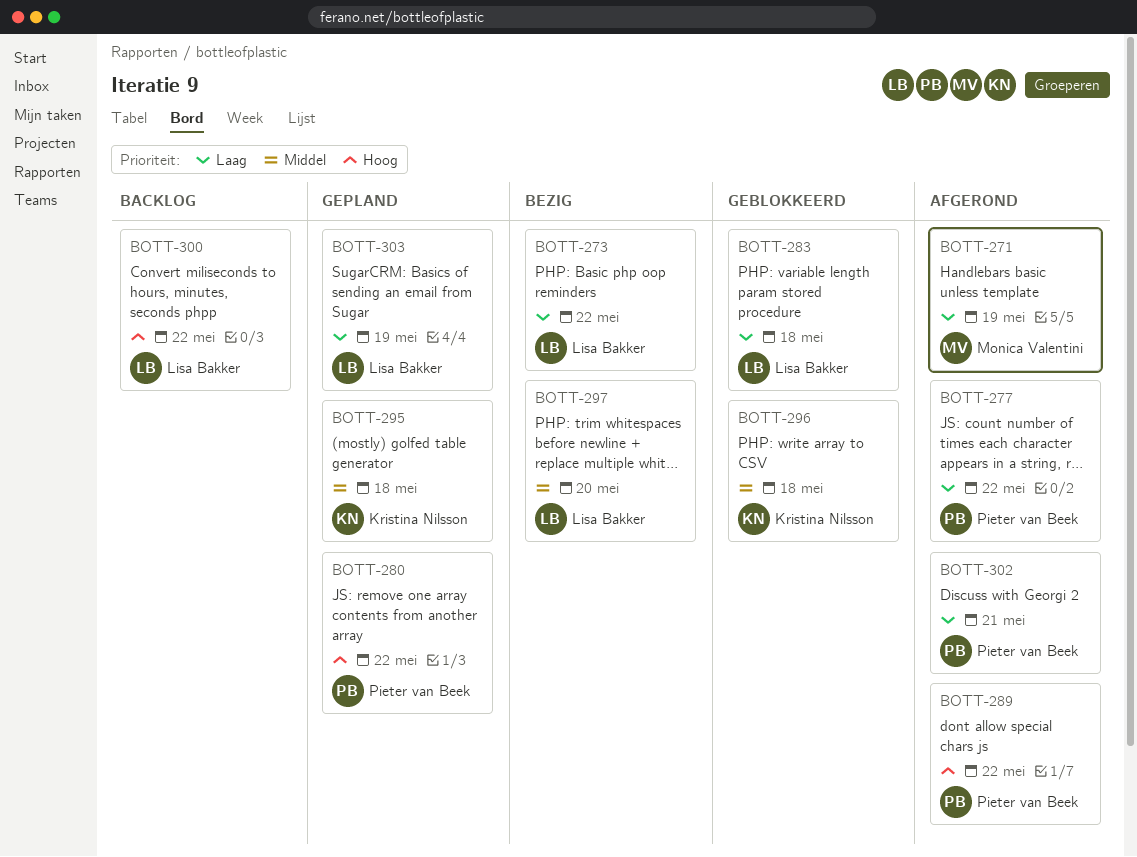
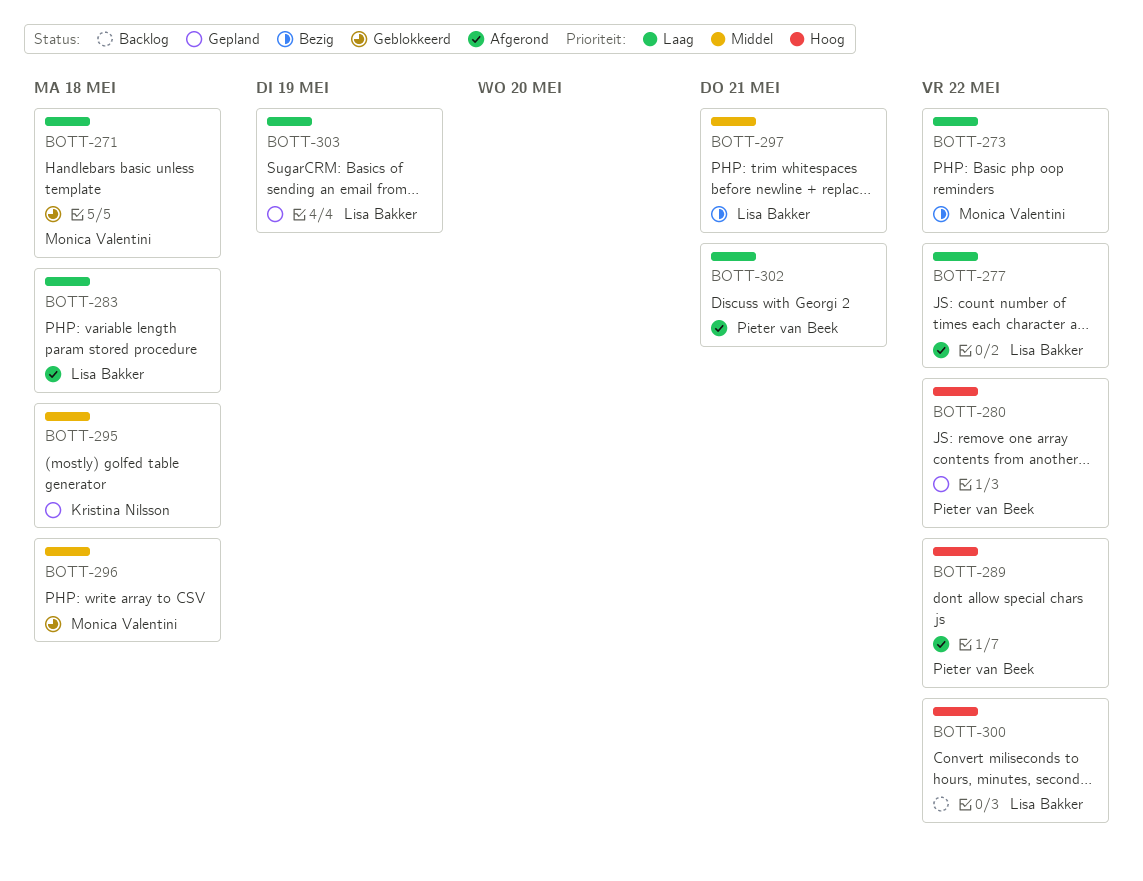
BOTT-271, status: Afgerond -> Geblokkeerd
BOTT-271, due: May 19 -> May 18
BOTT-273, owner: Lisa Bakker -> Monica Valentini
BOTT-277, owner: Pieter van Beek -> Lisa Bakker
BOTT-283, status: Geblokkeerd -> Afgerond
BOTT-296, owner: Kristina Nilsson -> Monica Valentini
BOTT-297, due: May 20 -> May 21

